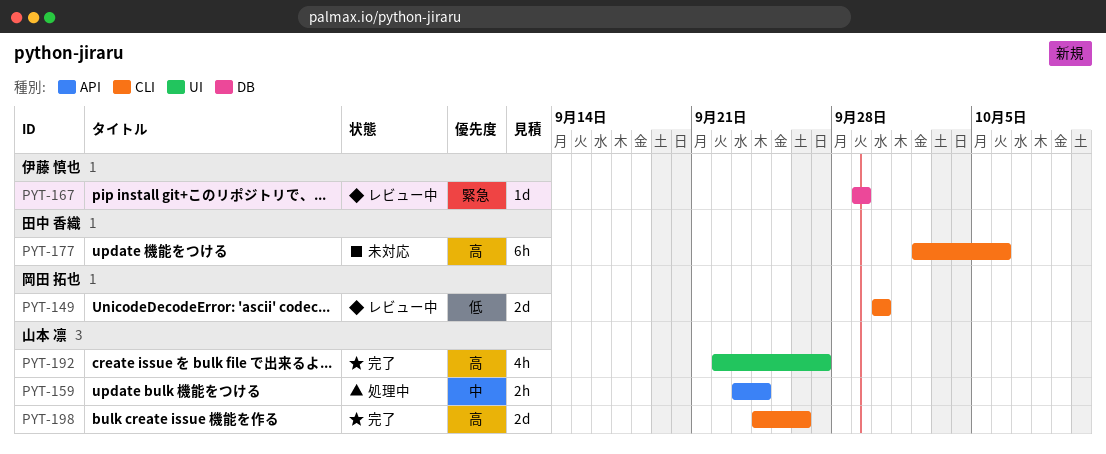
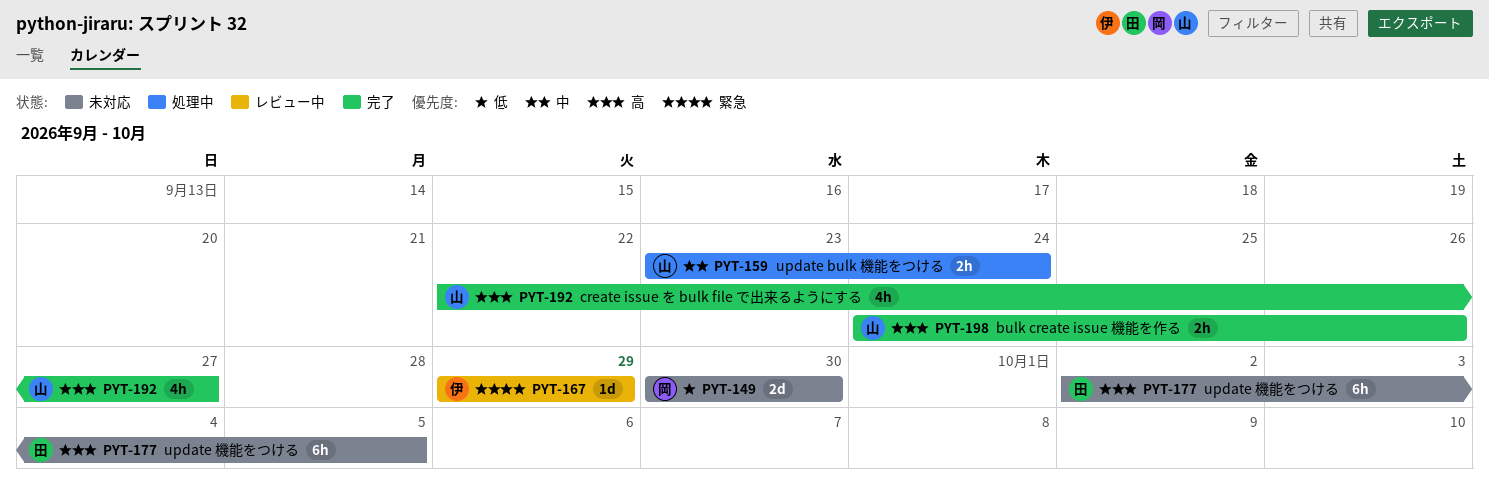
PYT-149, status: レビュー中 -> 未対応
PYT-177, due: Oct 6 -> Oct 5
PYT-198, estimate: 2d -> 2h

